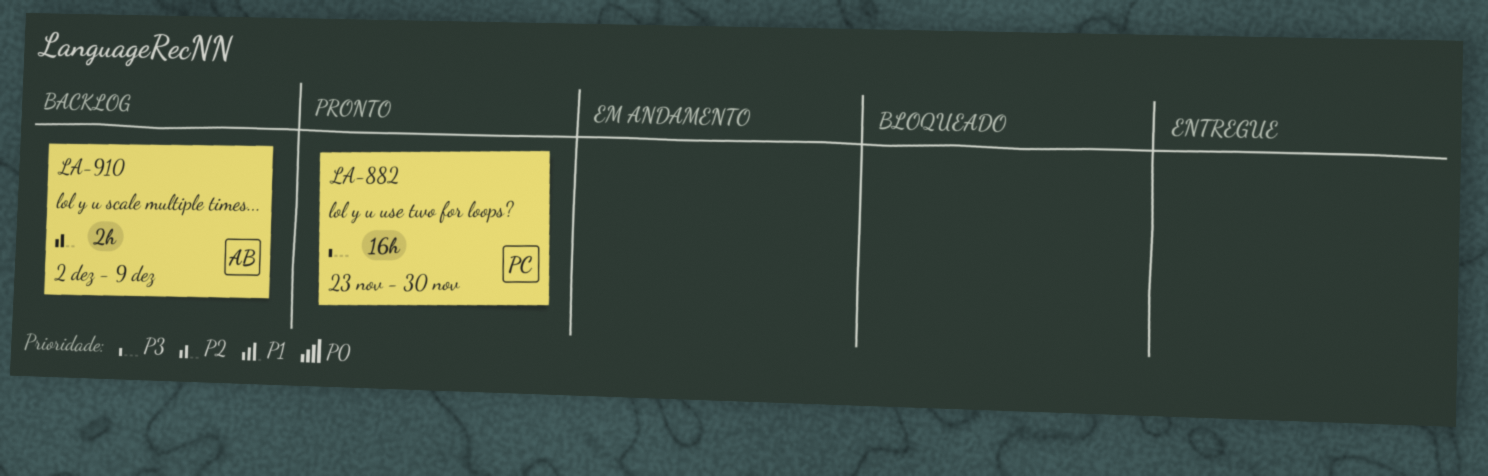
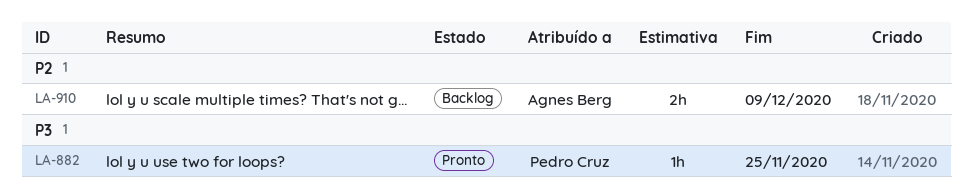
LA-882, estimate: 16h -> 1h
LA-882, due: Nov 30 -> Nov 25

